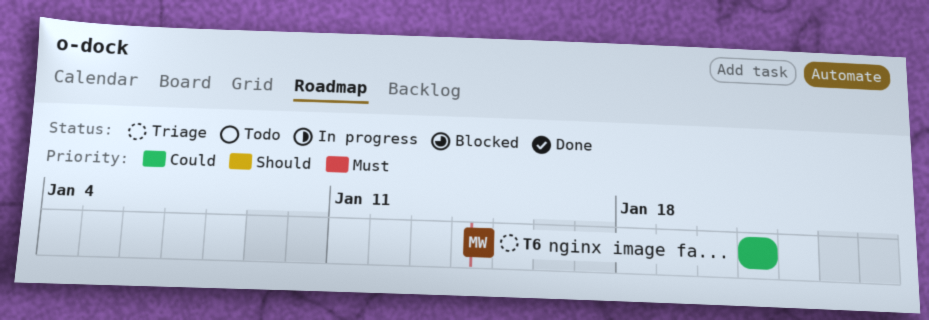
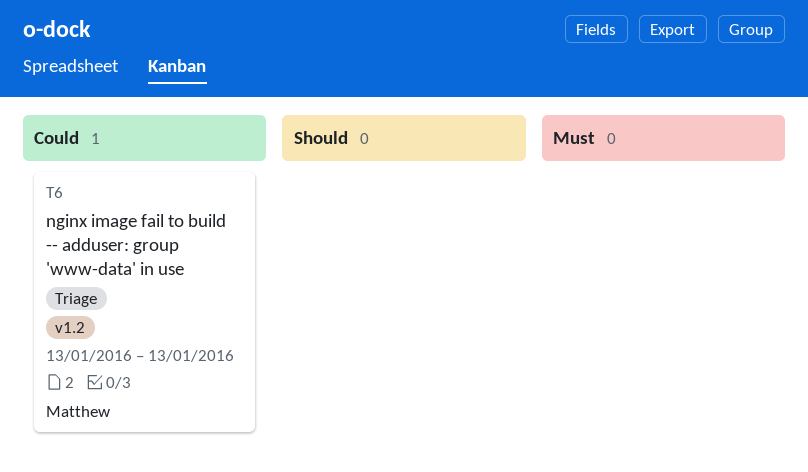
T6, start: Jan 21 -> Jan 13
T6, due: Jan 21 -> Jan 13

